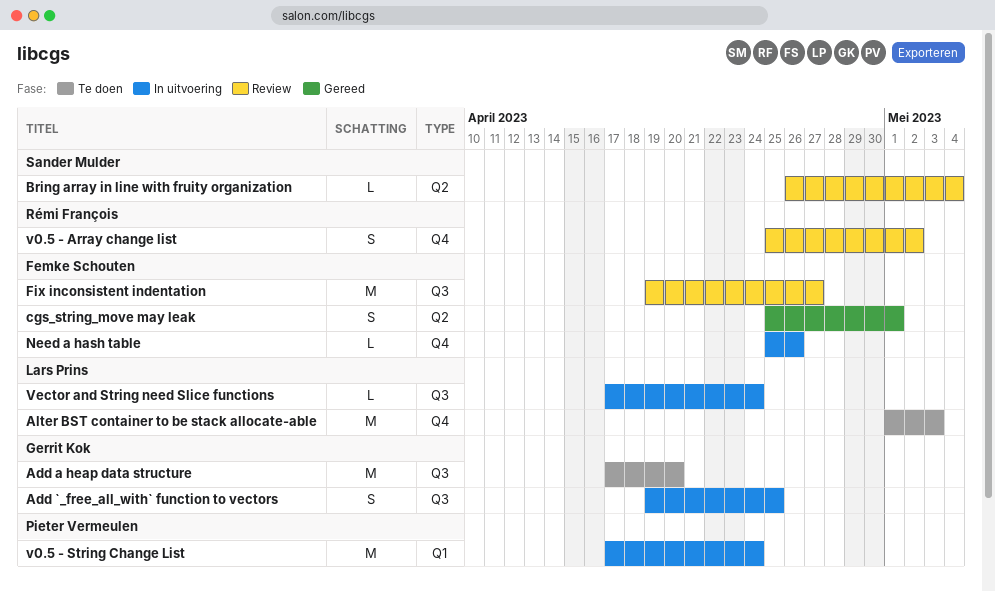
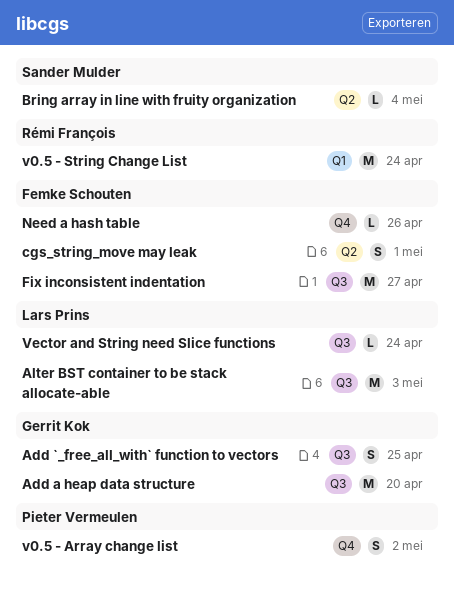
Alter BST container to be stack allocate-able, label: Q4 -> Q3
v0.5 - Array change list, owner: Rémi François -> Pieter Vermeulen
v0.5 - String Change List, owner: Pieter Vermeulen -> Rémi François

